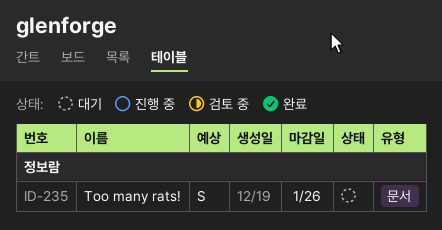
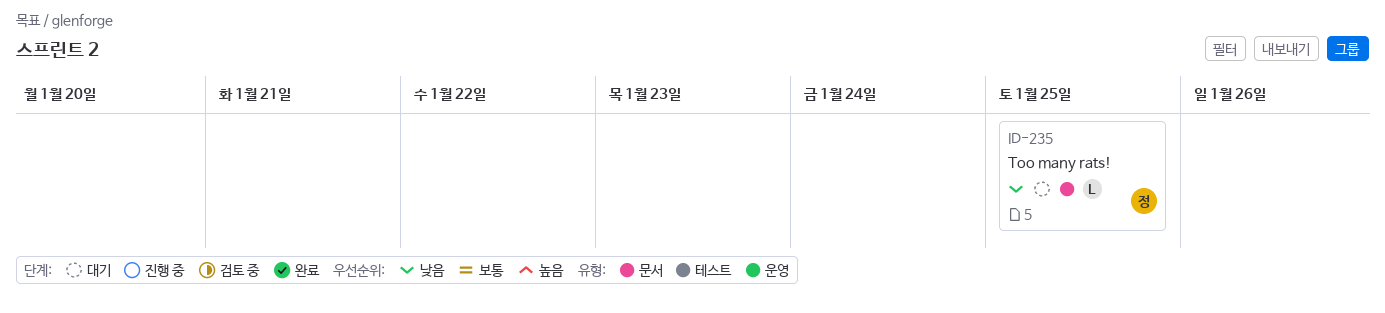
ID-235, estimate: S -> L
ID-235, due: Jan 26 -> Jan 25

